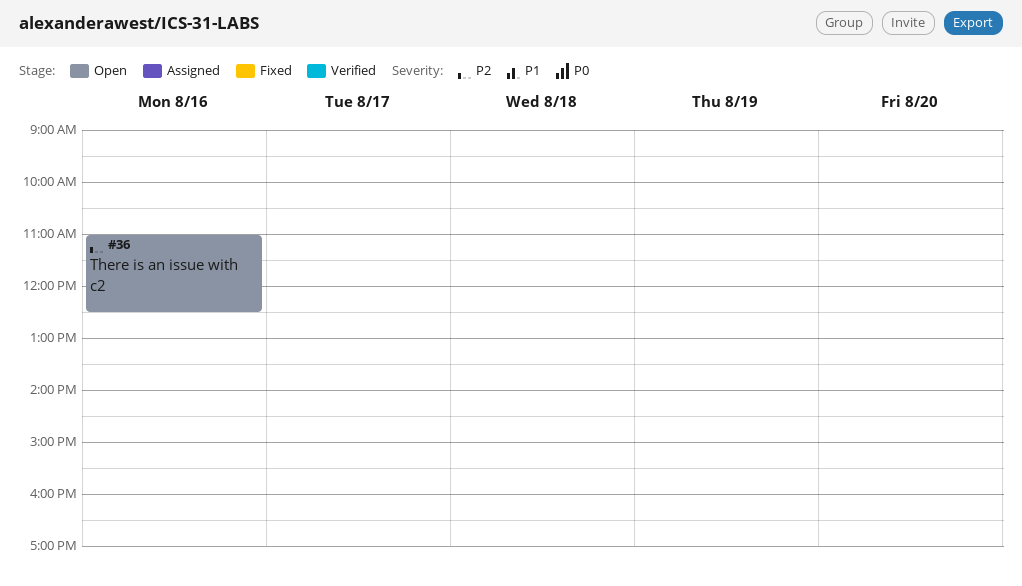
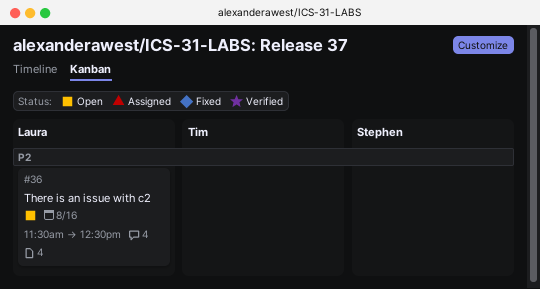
#36, begins: 11:00 -> 11:30

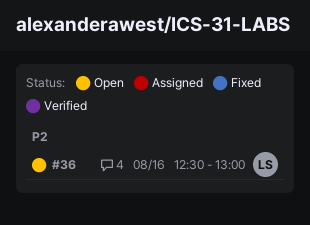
#36, begins: 11:30 -> 12:30
#36, ends: 12:30 -> 13:00

